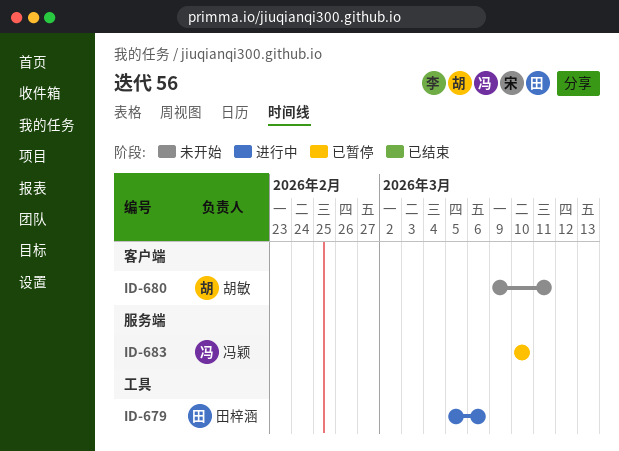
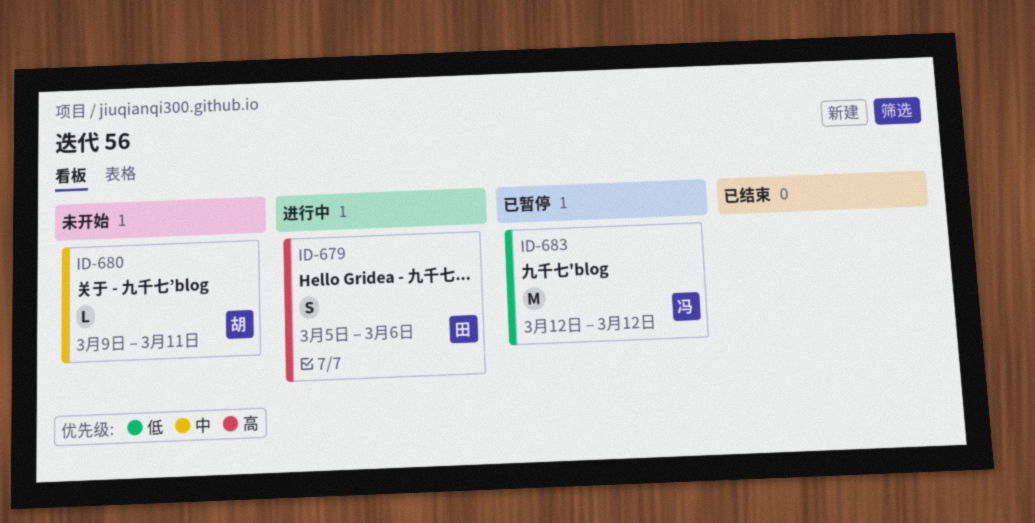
ID-683, start: Mar 10 -> Mar 12
ID-683, due: Mar 10 -> Mar 12

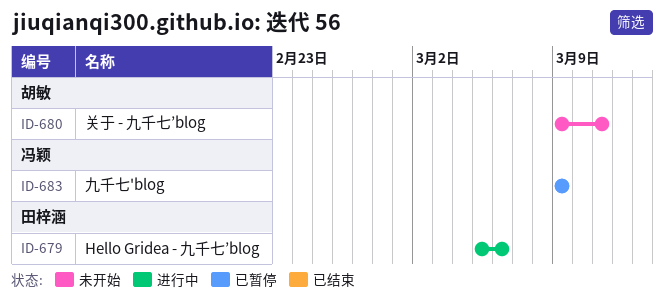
ID-683, start: Mar 12 -> Mar 9
ID-683, due: Mar 12 -> Mar 9

